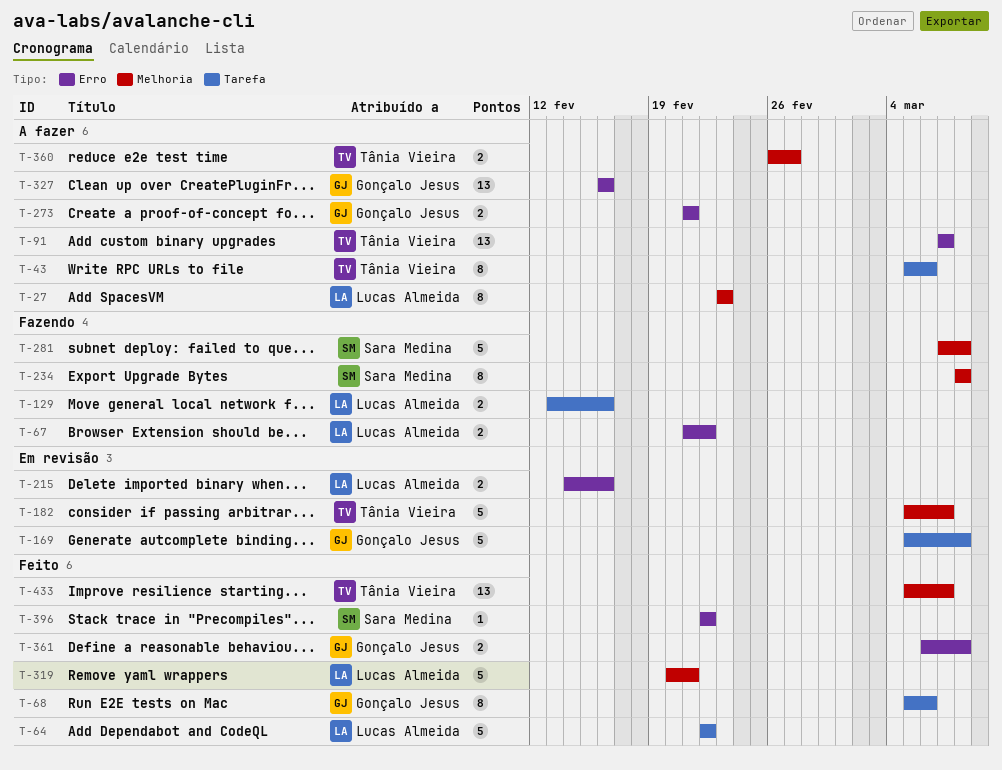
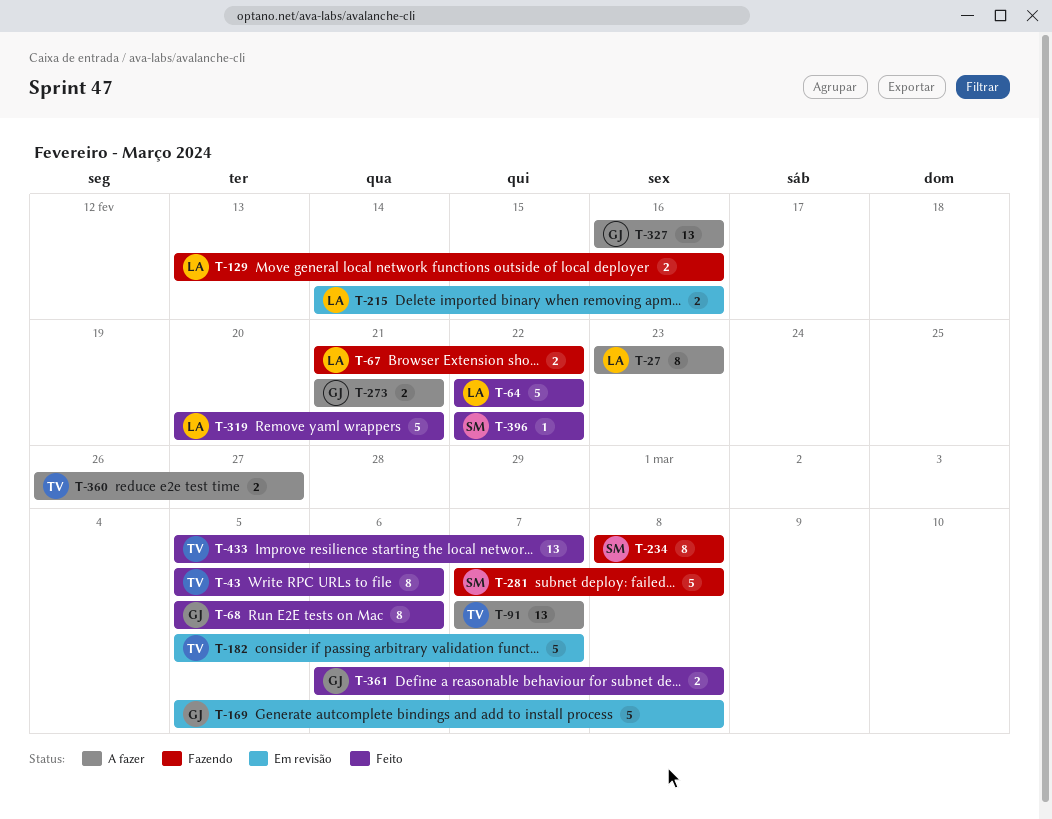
T-43, status: A fazer -> Feito

